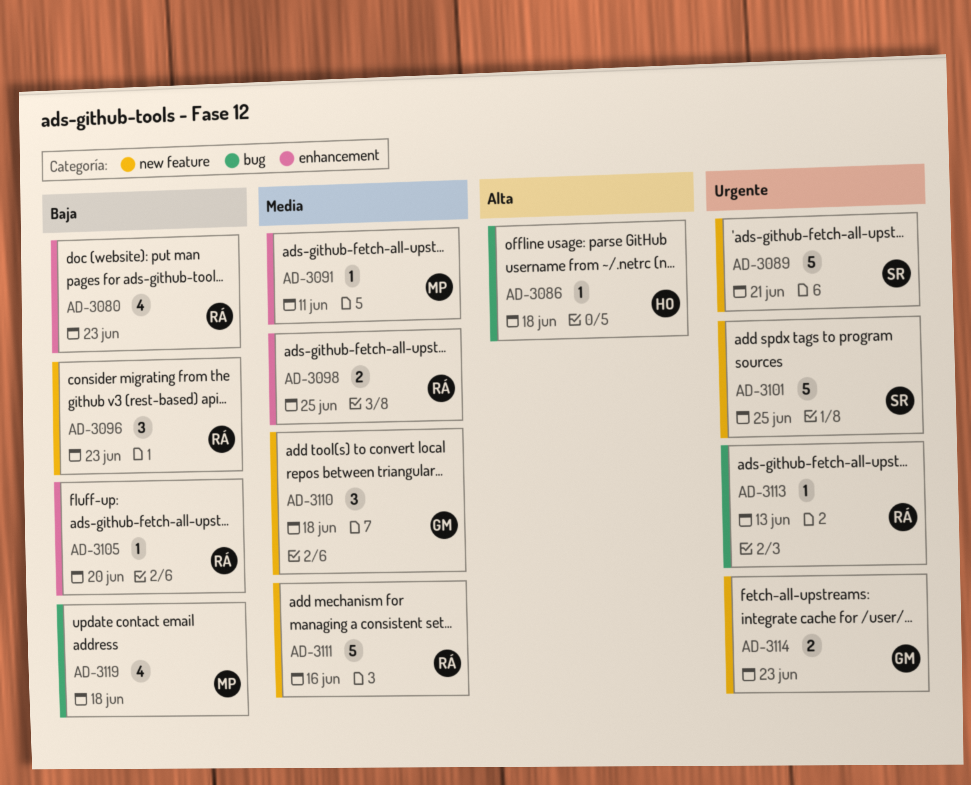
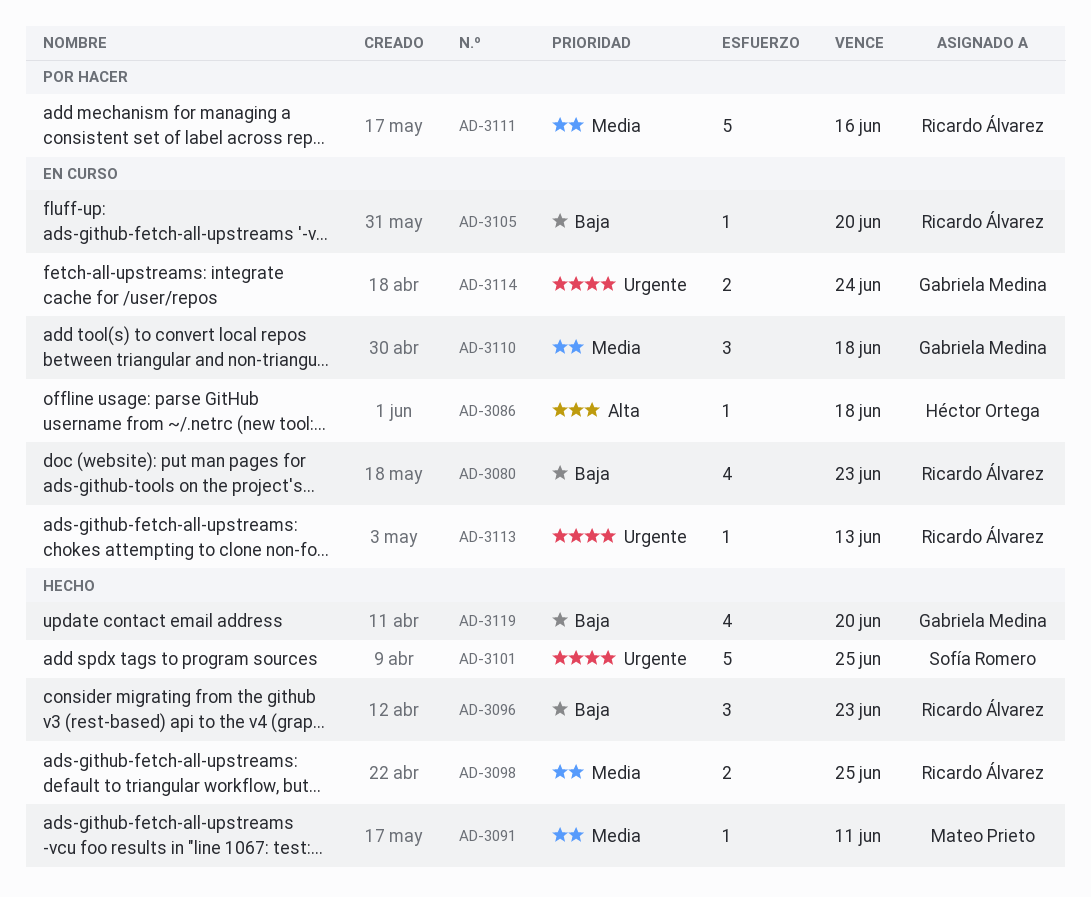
AD-3089: present -> none
AD-3114, due: Jun 23 -> Jun 24
AD-3119, owner: Mateo Prieto -> Gabriela Medina
AD-3119, due: Jun 18 -> Jun 20

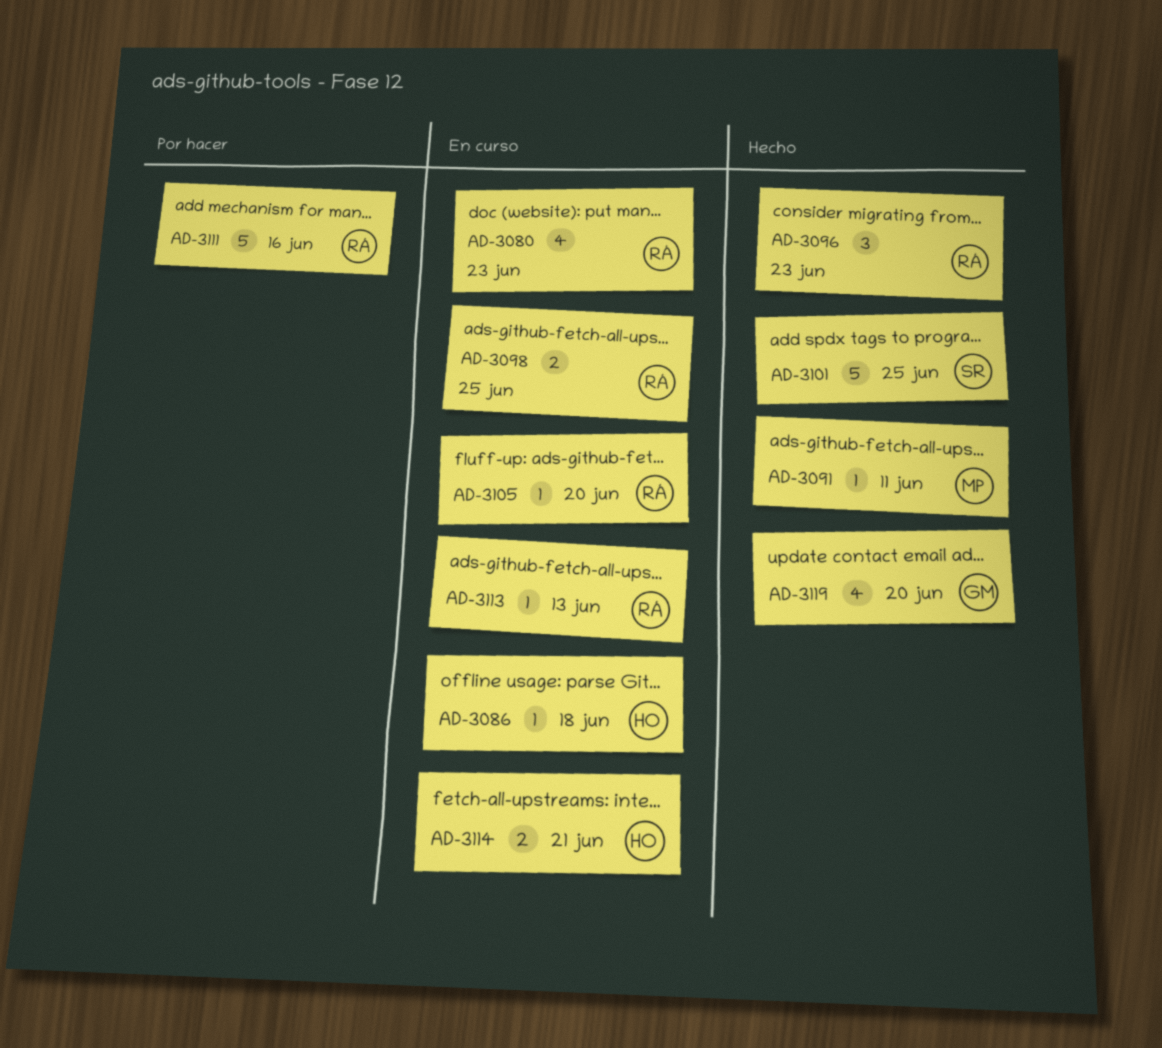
AD-3098, status: Hecho -> En curso
AD-3110: present -> none
AD-3114, owner: Gabriela Medina -> Héctor Ortega
AD-3114, due: Jun 24 -> Jun 21

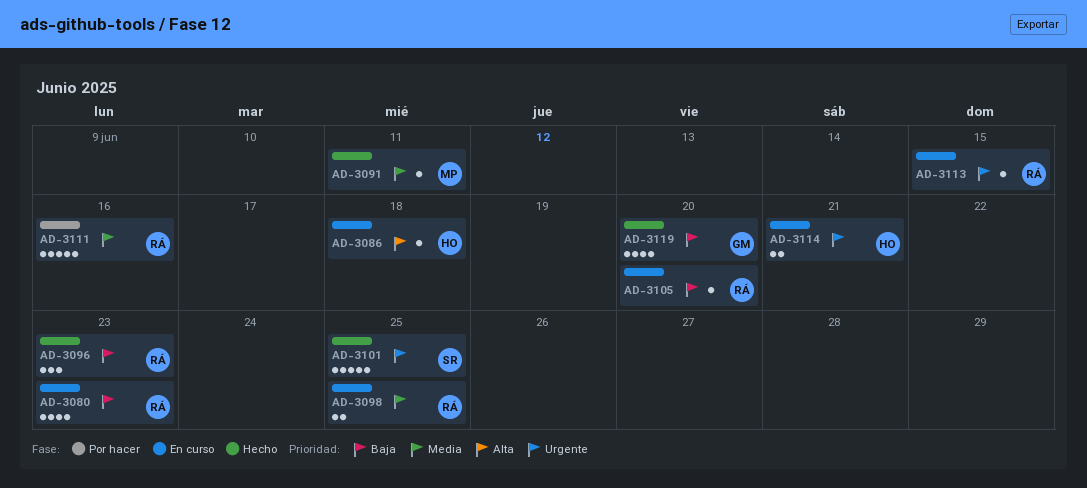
AD-3113, due: Jun 13 -> Jun 15

